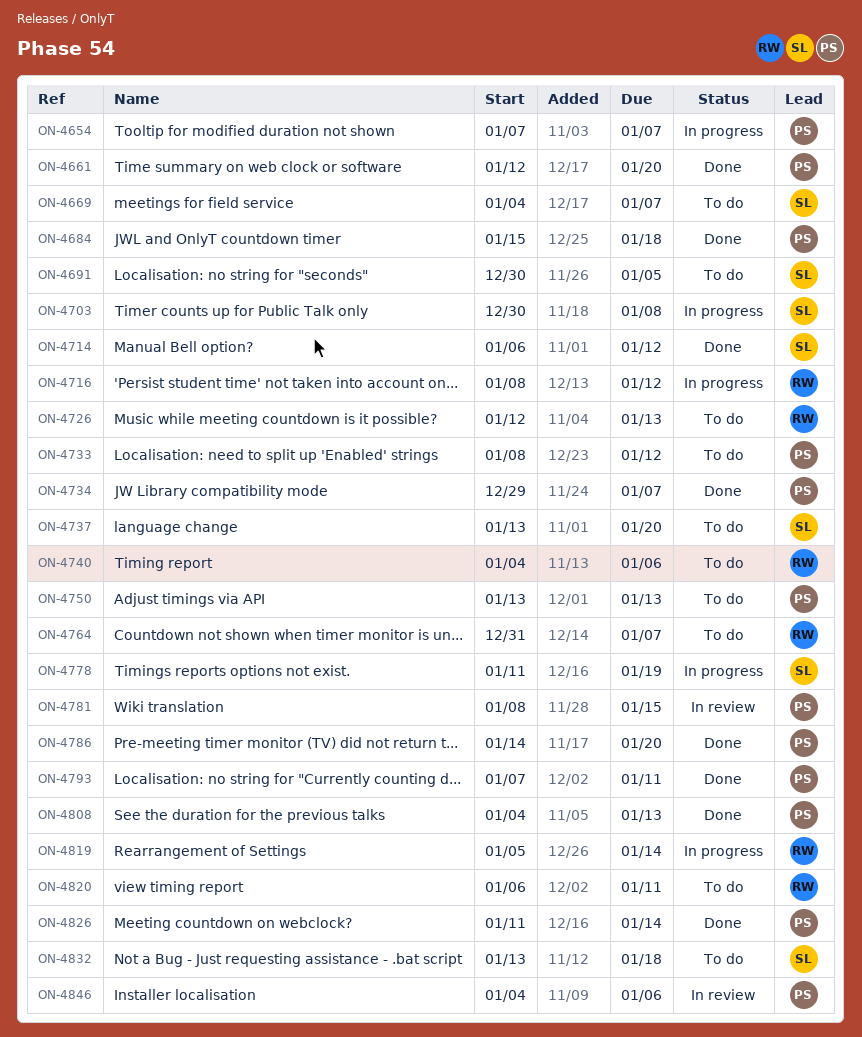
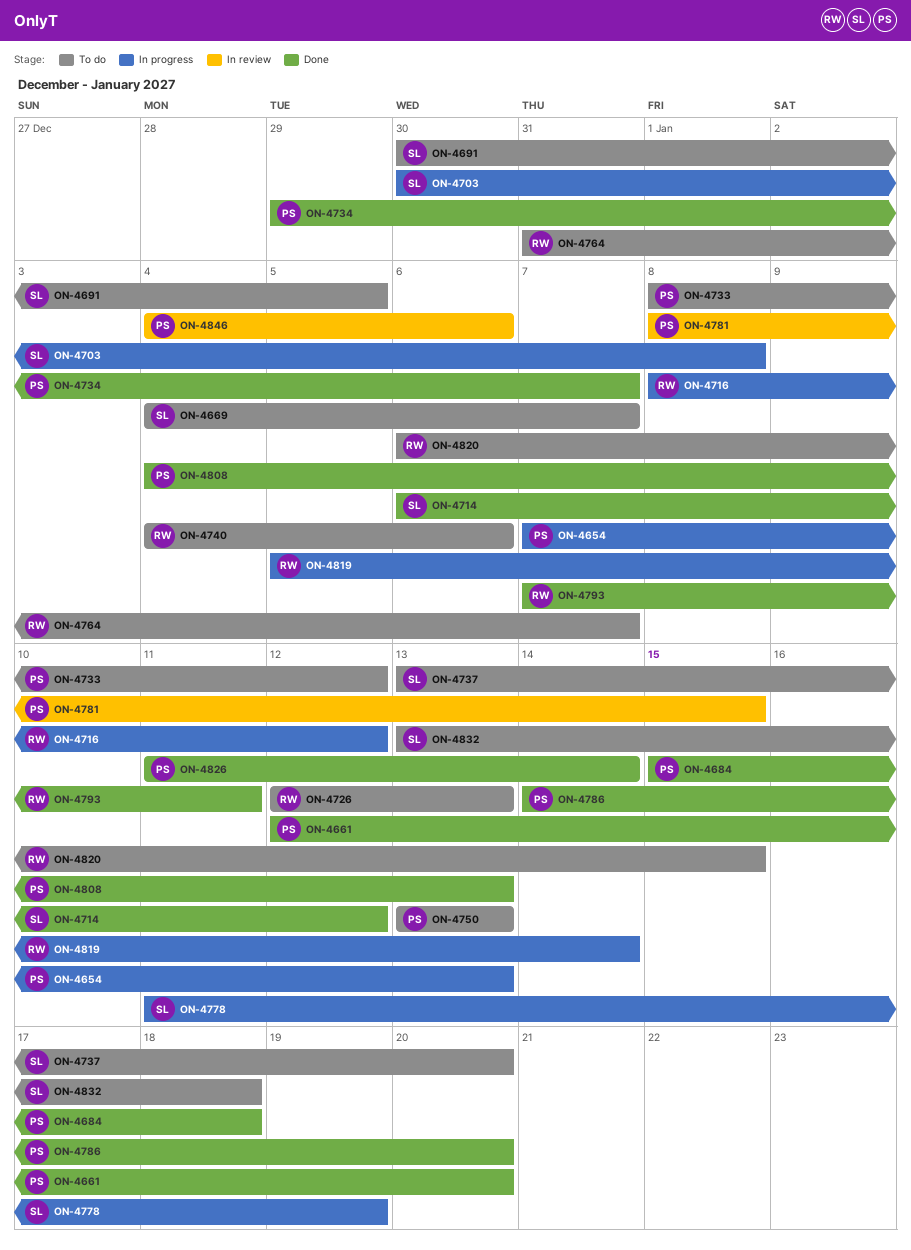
ON-4654, due: Jan 7 -> Jan 13
ON-4793, owner: PS -> RW
ON-4820, due: Jan 11 -> Jan 15

